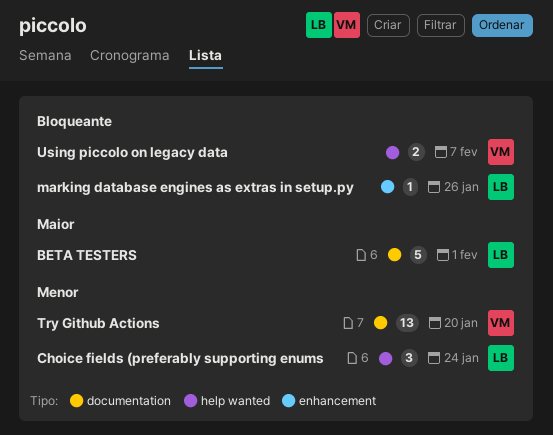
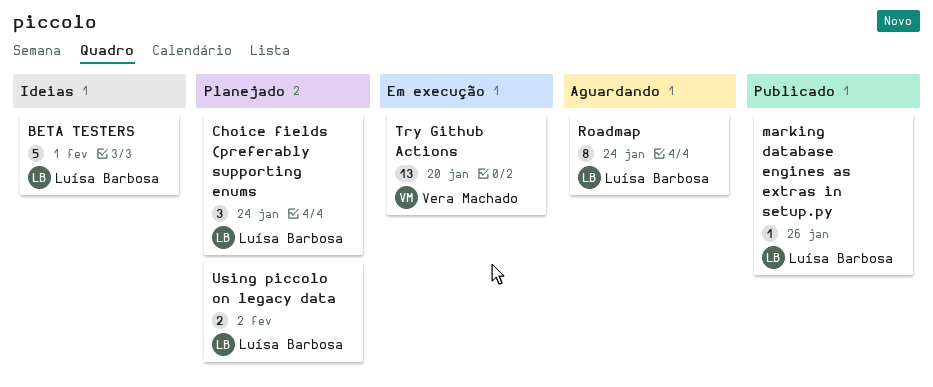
Roadmap: none -> present
Using piccolo on legacy data, owner: Vera Machado -> Luísa Barbosa
Using piccolo on legacy data, due: Feb 7 -> Feb 2

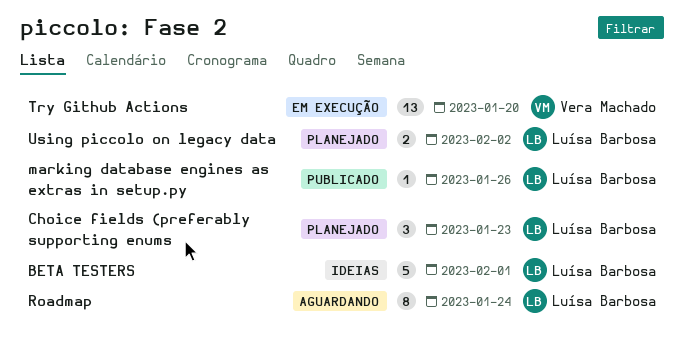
Choice fields (preferably supporting enums, due: Jan 24 -> Jan 23

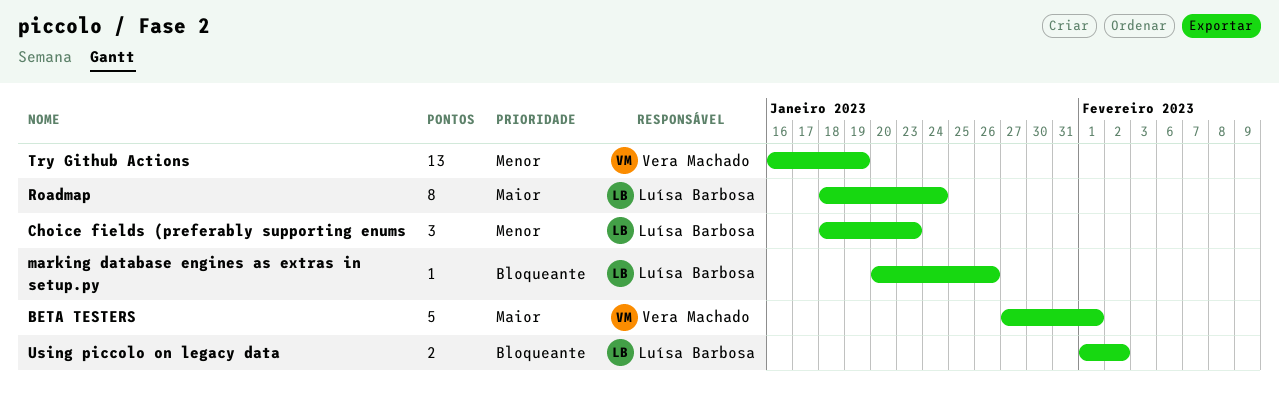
BETA TESTERS, owner: Luísa Barbosa -> Vera Machado
Try Github Actions, due: Jan 20 -> Jan 19

